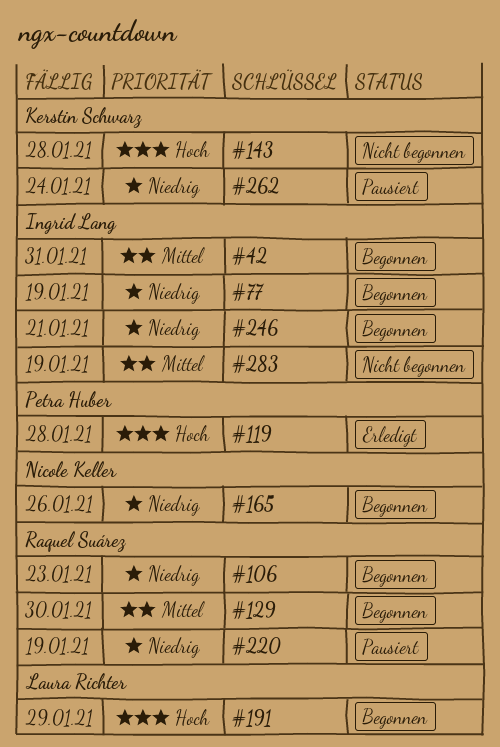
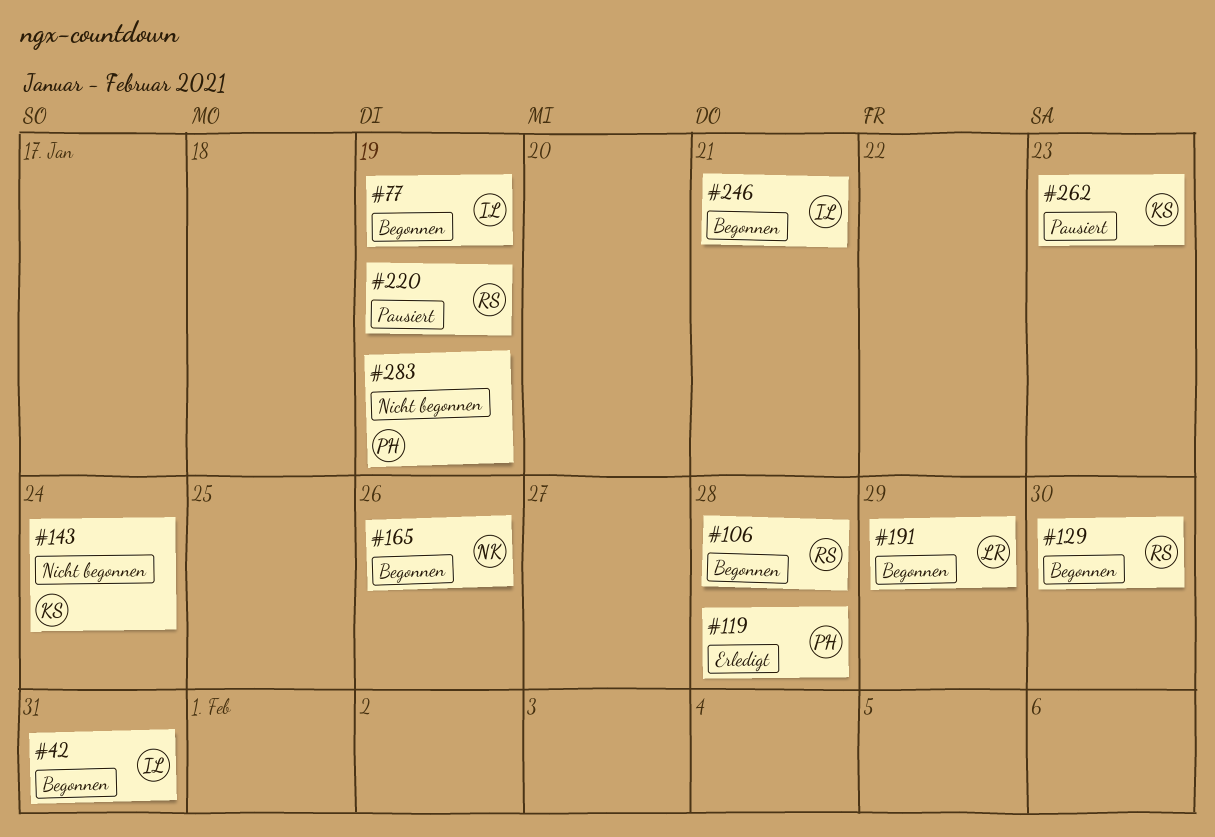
#106, due: Jan 23 -> Jan 28
#143, due: Jan 28 -> Jan 24
#262, due: Jan 24 -> Jan 23
#283, owner: Ingrid Lang -> Petra Huber

